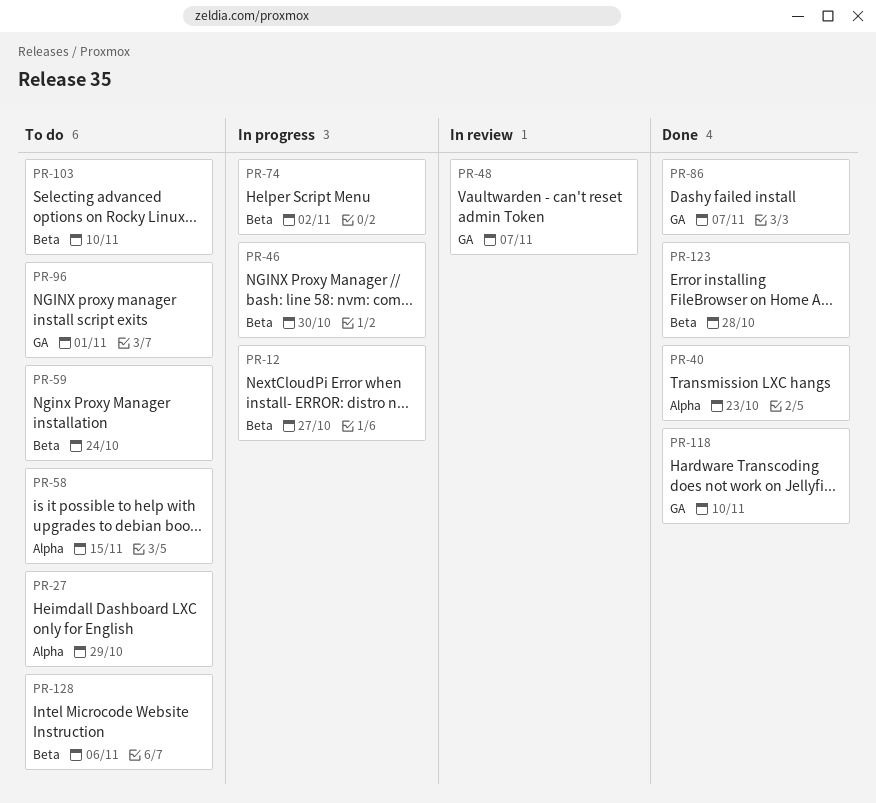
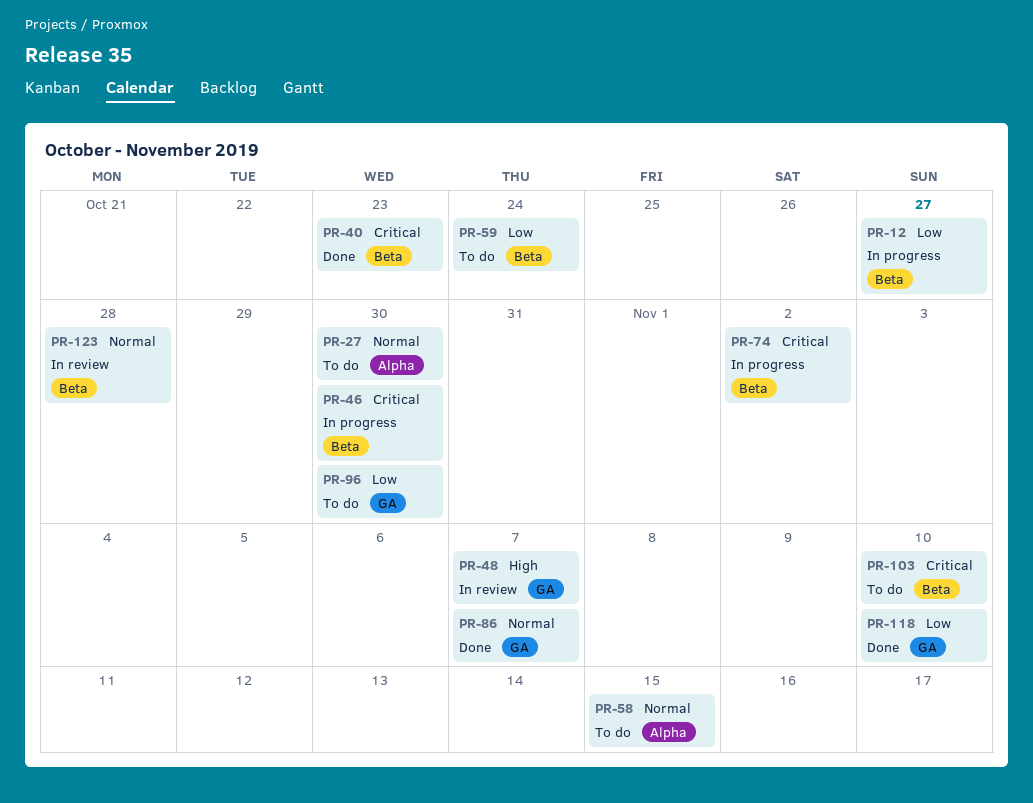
PR-27, due: Oct 29 -> Oct 30
PR-40, label: Alpha -> Beta
PR-96, due: Nov 1 -> Oct 30
PR-123, status: Done -> In review
PR-128: present -> none

